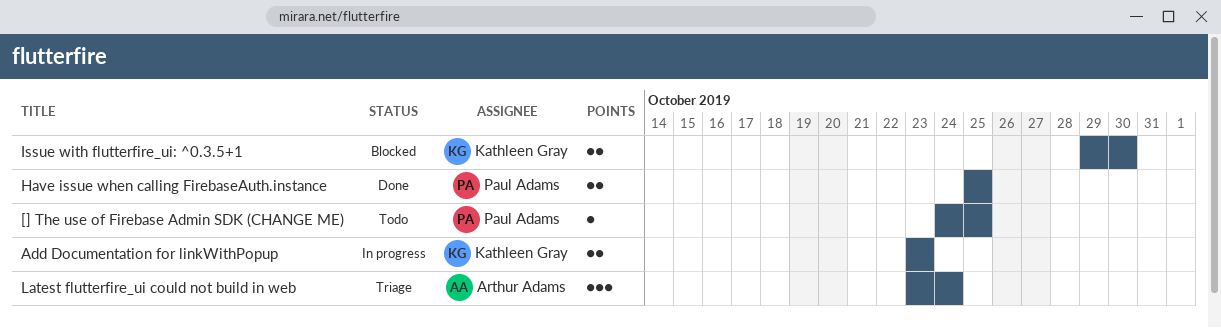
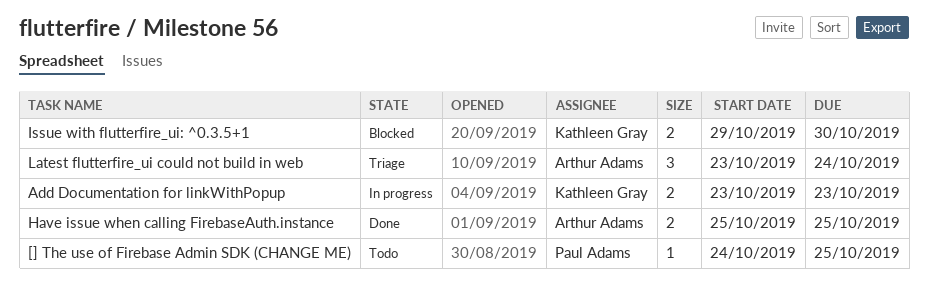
Have issue when calling FirebaseAuth.instance, owner: Paul Adams -> Arthur Adams

